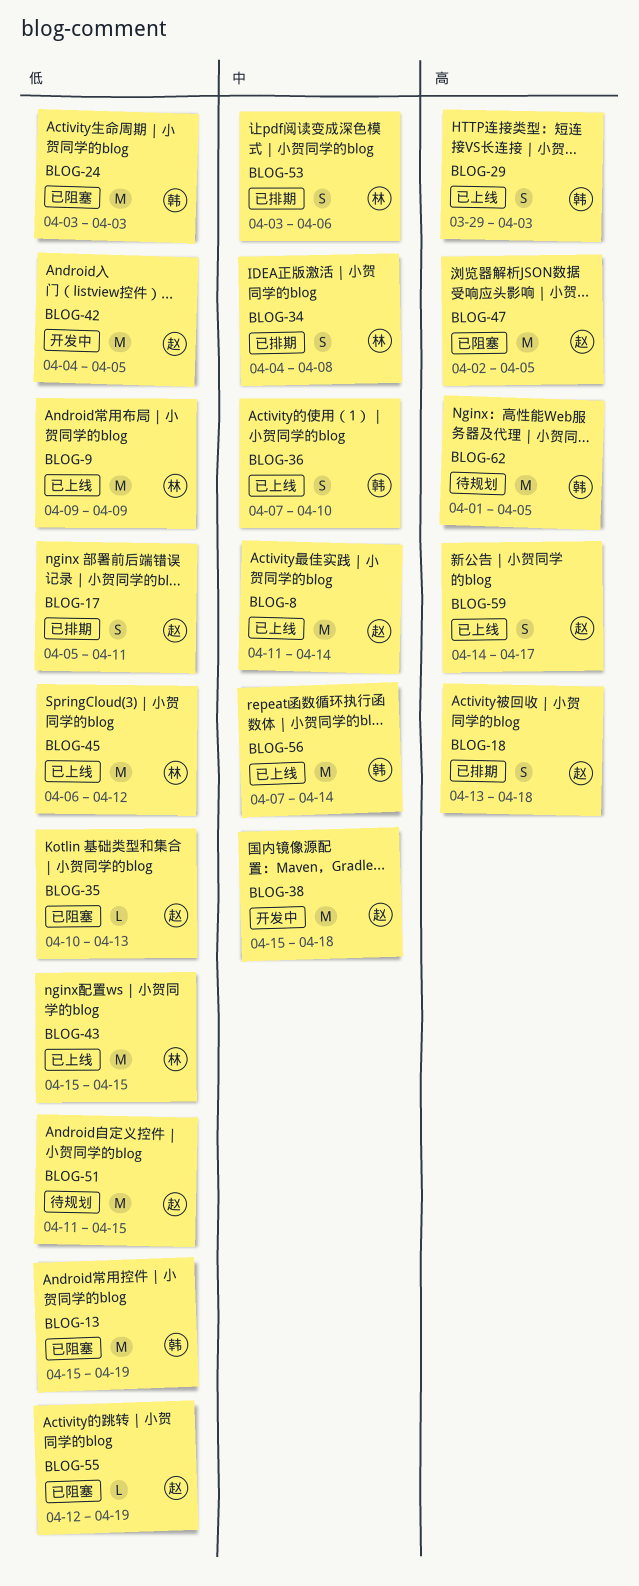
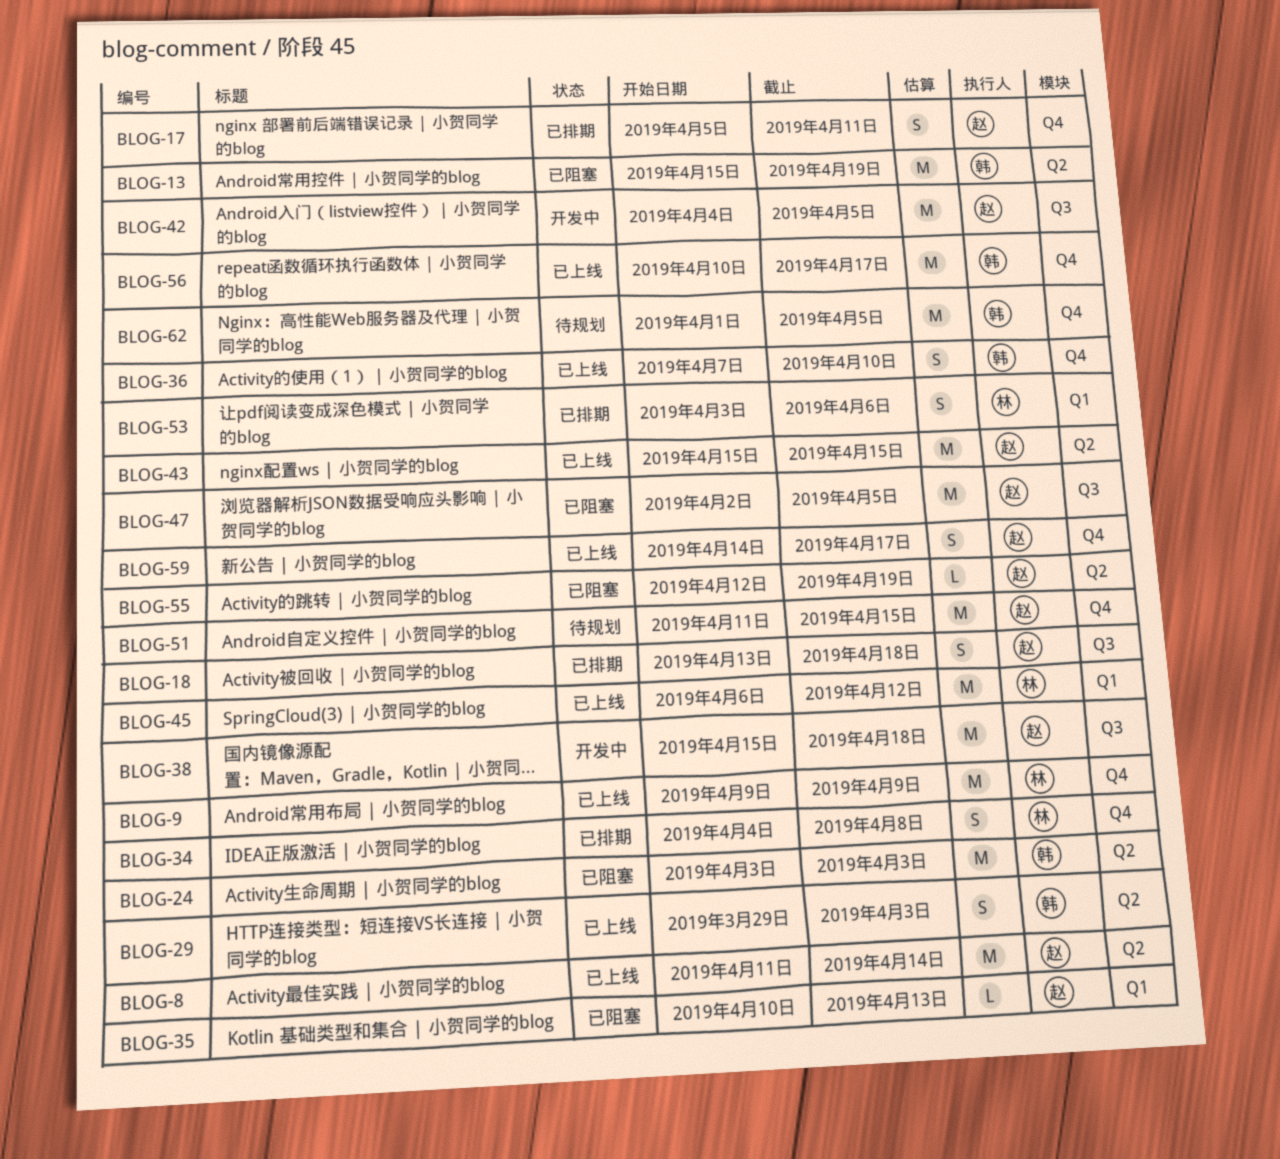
BLOG-43, owner: 林 -> 赵
BLOG-56, start: Apr 7 -> Apr 10
BLOG-56, due: Apr 14 -> Apr 17

